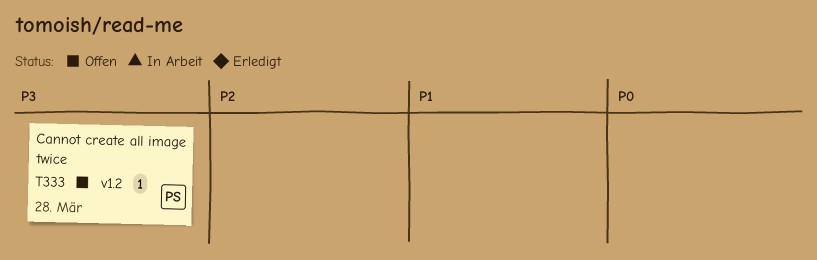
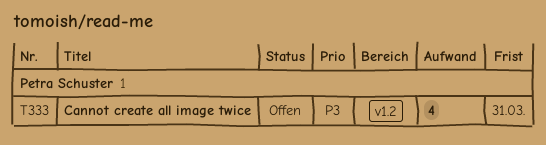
T333, estimate: 1 -> 4
T333, due: Mar 28 -> Mar 31

